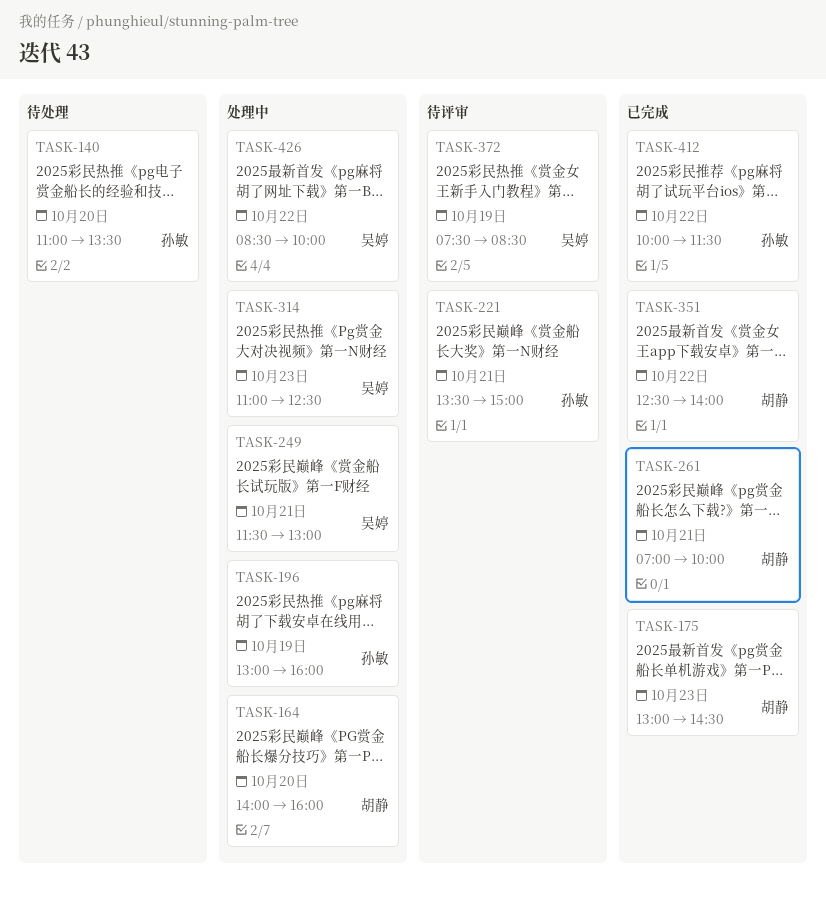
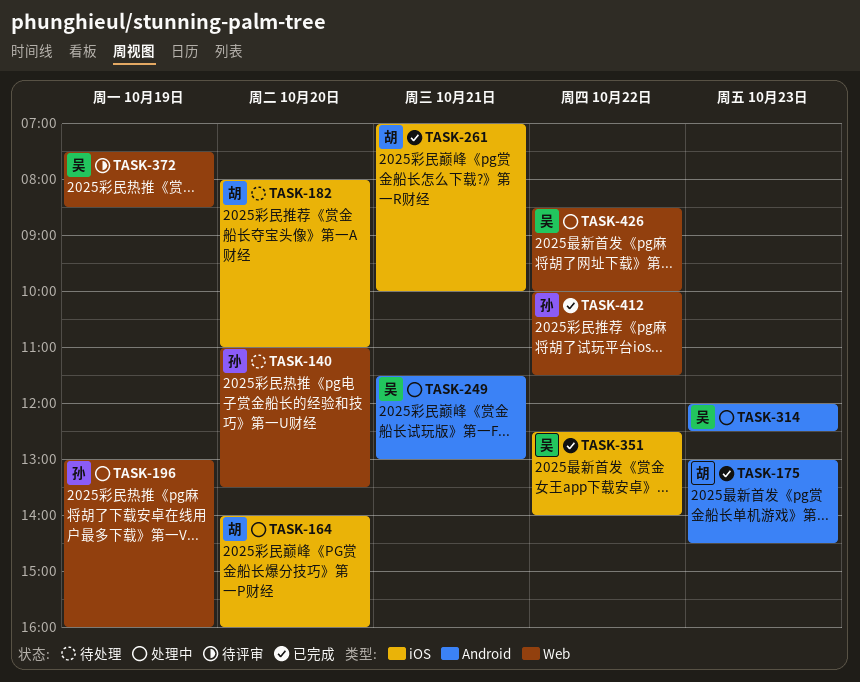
TASK-182: none -> present
TASK-221: present -> none
TASK-314, begins: 11:00 -> 12:00
TASK-351, owner: 胡静 -> 吴婷

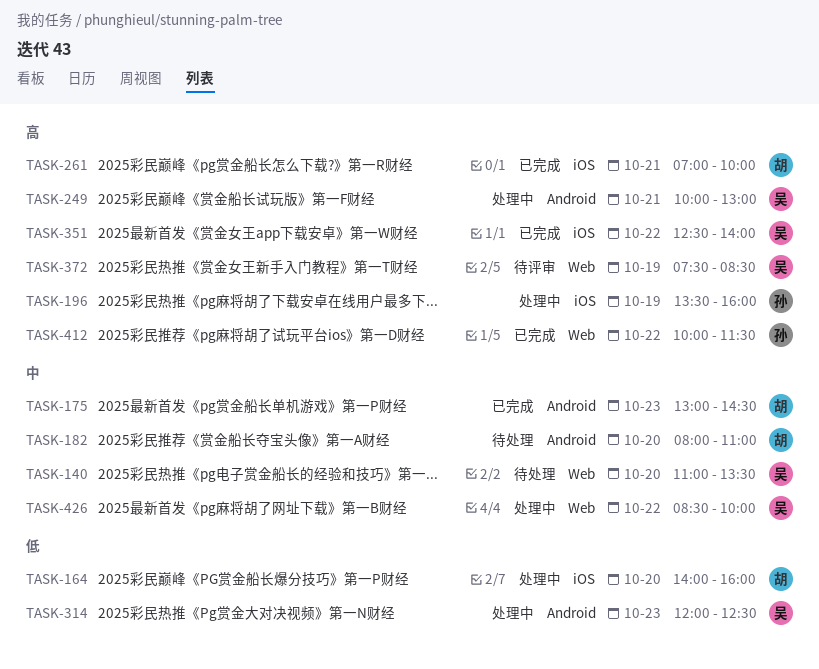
TASK-140, owner: 孙 -> 吴
TASK-182, label: iOS -> Android
TASK-196, label: Web -> iOS
TASK-196, begins: 13:00 -> 13:30
TASK-249, begins: 11:30 -> 10:00

